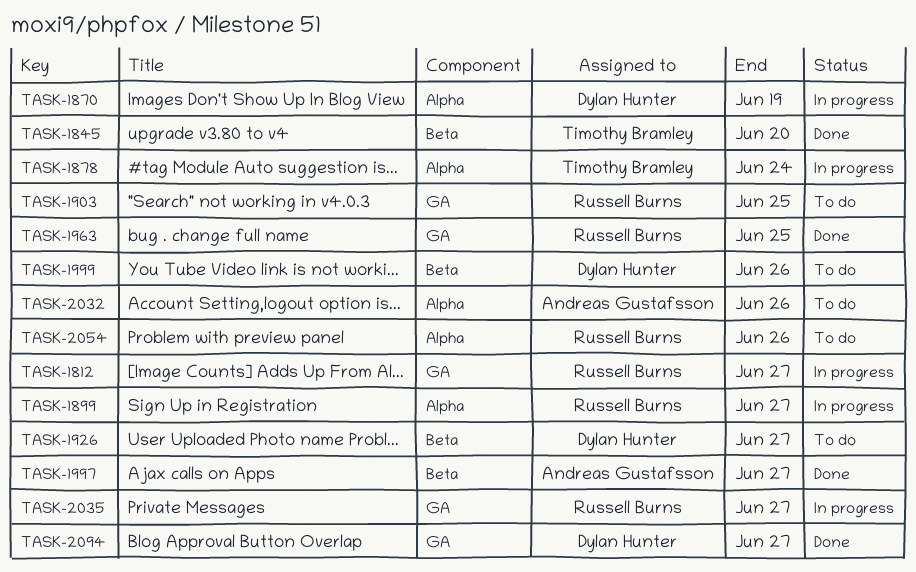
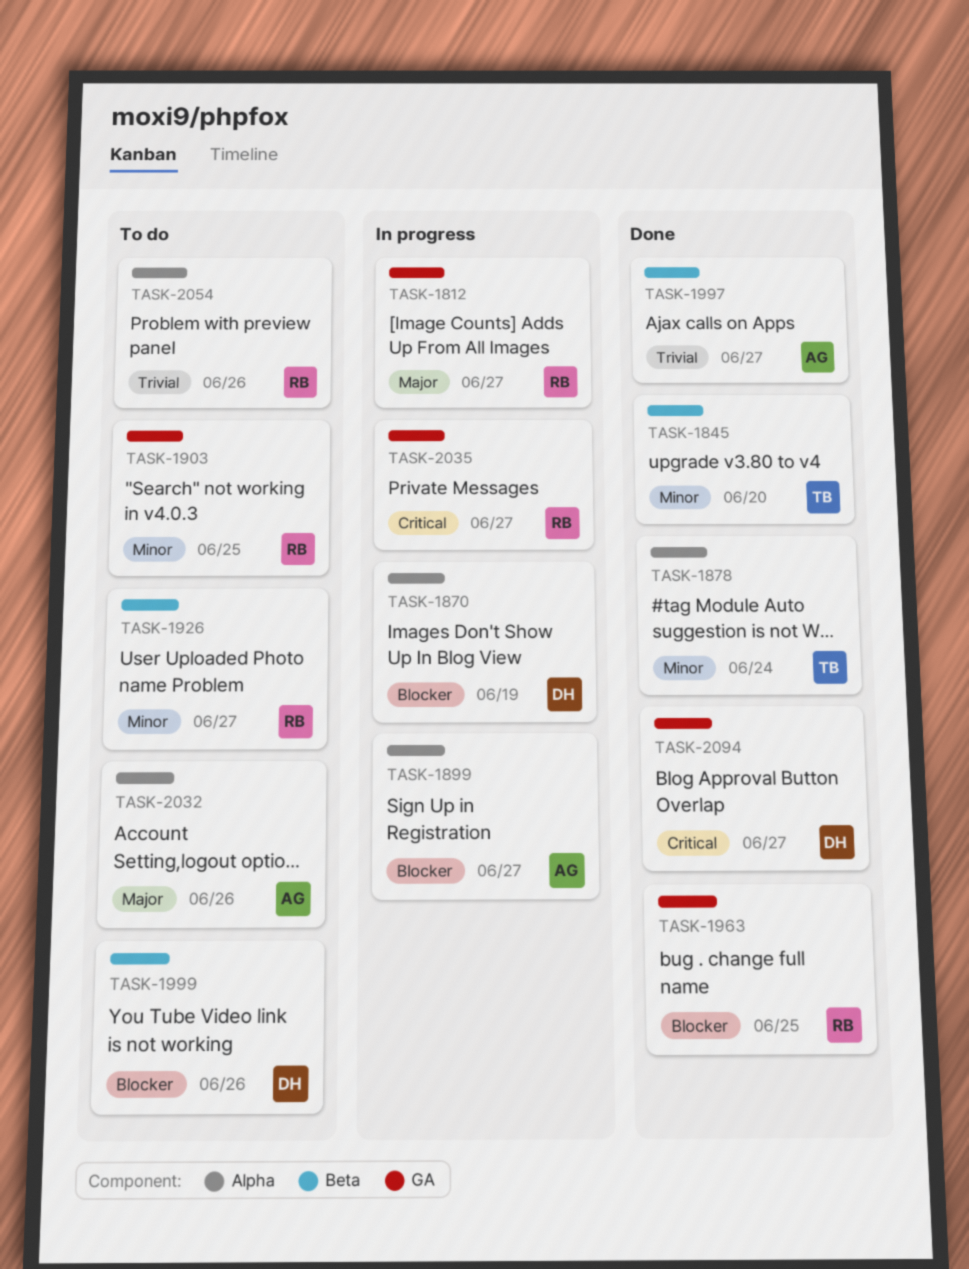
TASK-1878, status: In progress -> Done
TASK-1899, owner: Russell Burns -> Andreas Gustafsson
TASK-1926, owner: Dylan Hunter -> Russell Burns

